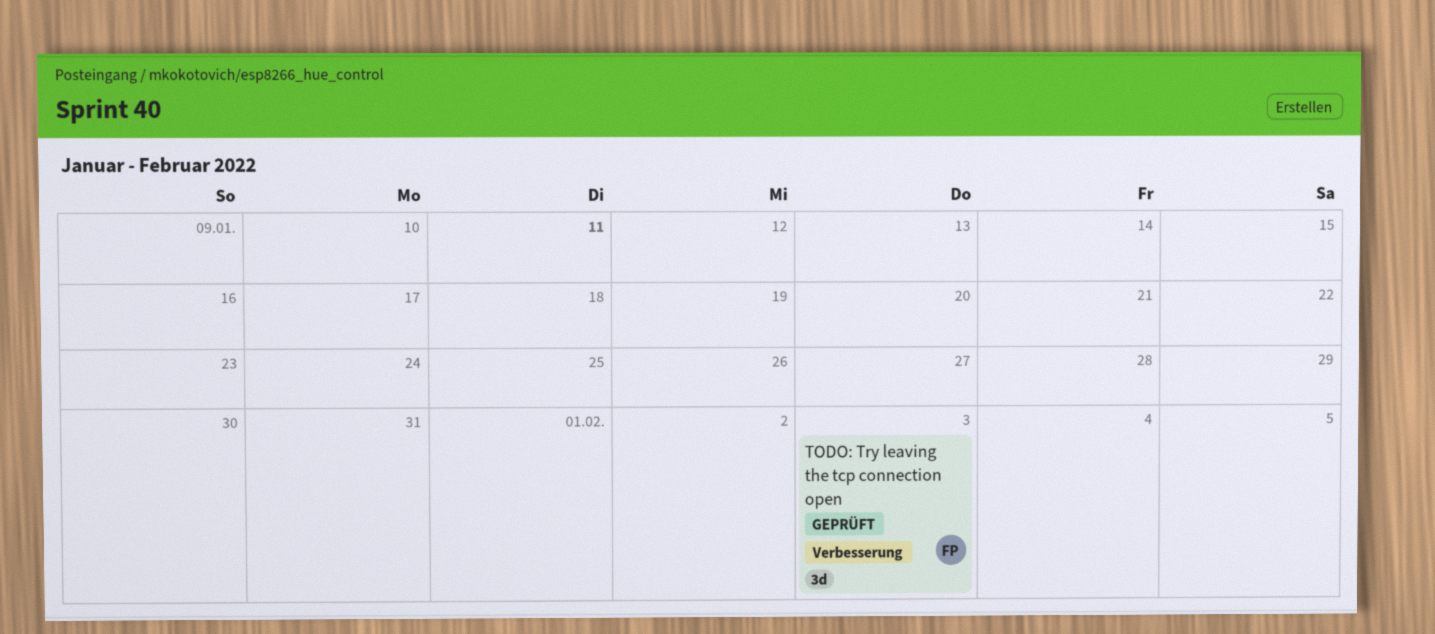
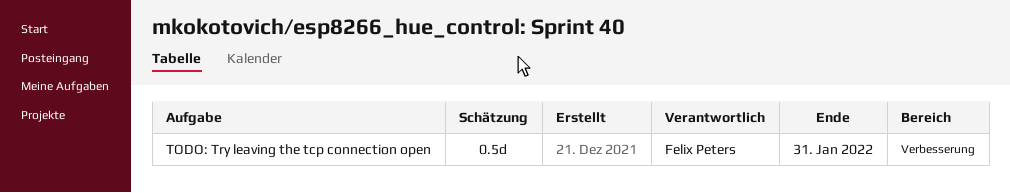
TODO: Try leaving the tcp connection open, estimate: 3d -> 0.5d
TODO: Try leaving the tcp connection open, due: Feb 3 -> Jan 31

